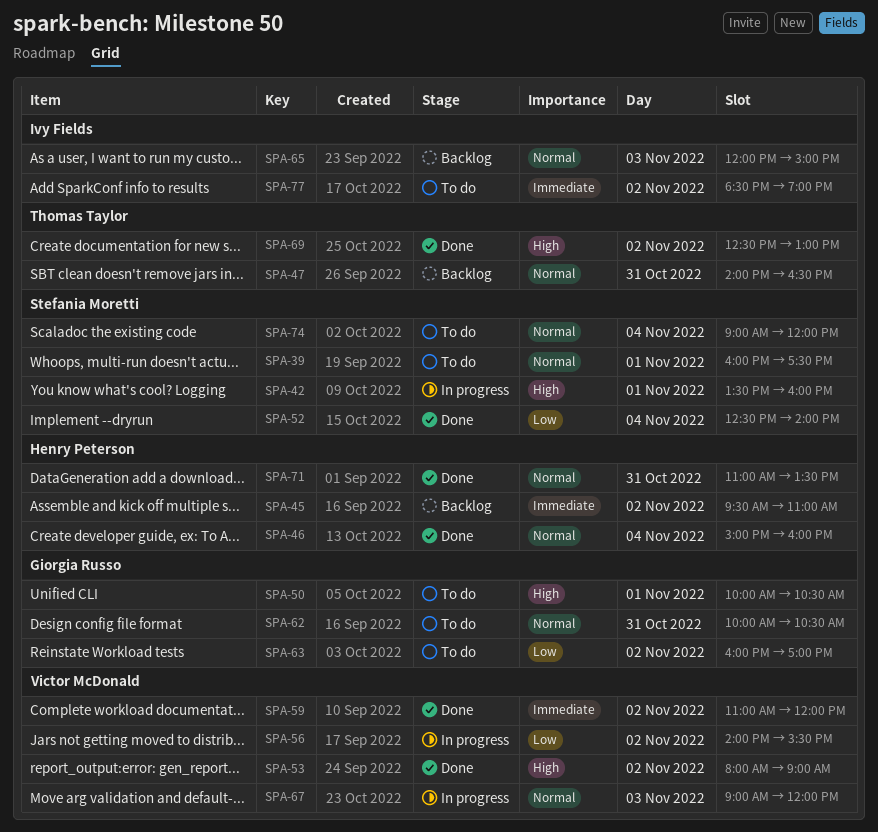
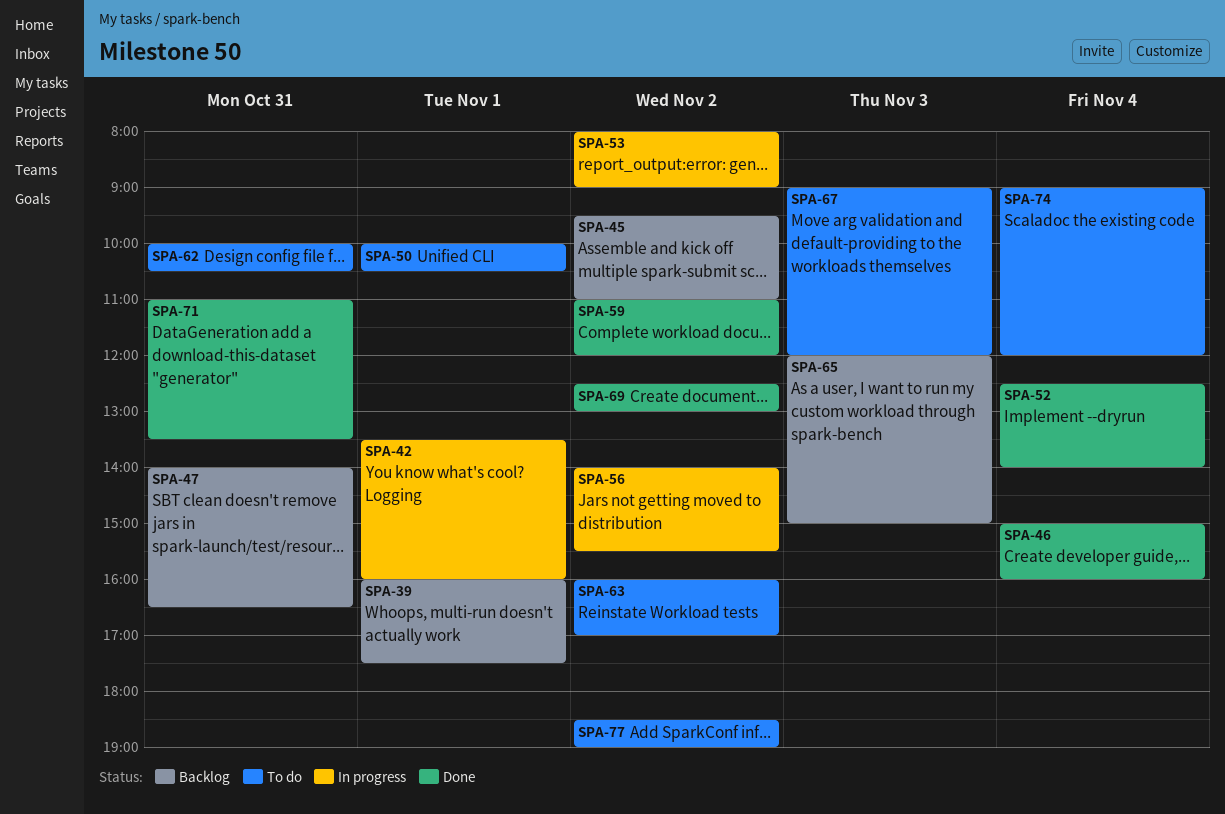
SPA-39, status: To do -> Backlog
SPA-53, status: Done -> In progress
SPA-67, status: In progress -> To do

